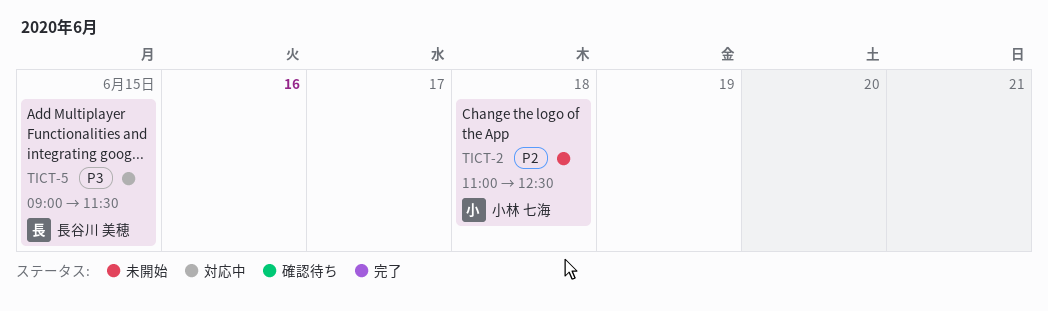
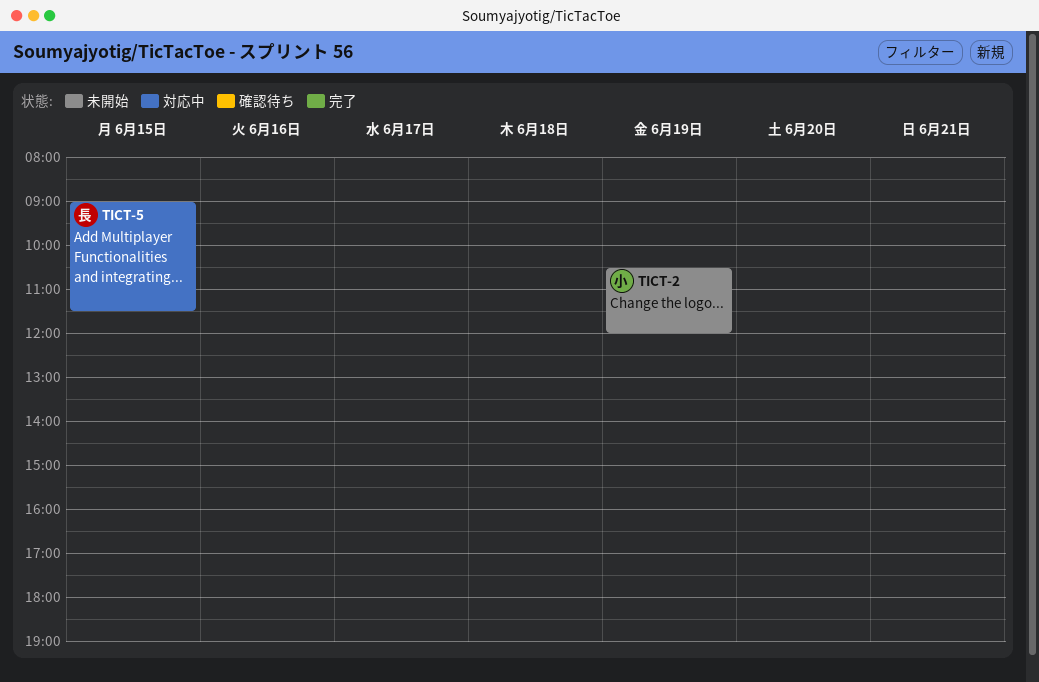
TICT-2, day: Jun 18 -> Jun 19
TICT-2, begins: 11:00 -> 10:30
TICT-2, ends: 12:30 -> 12:00

